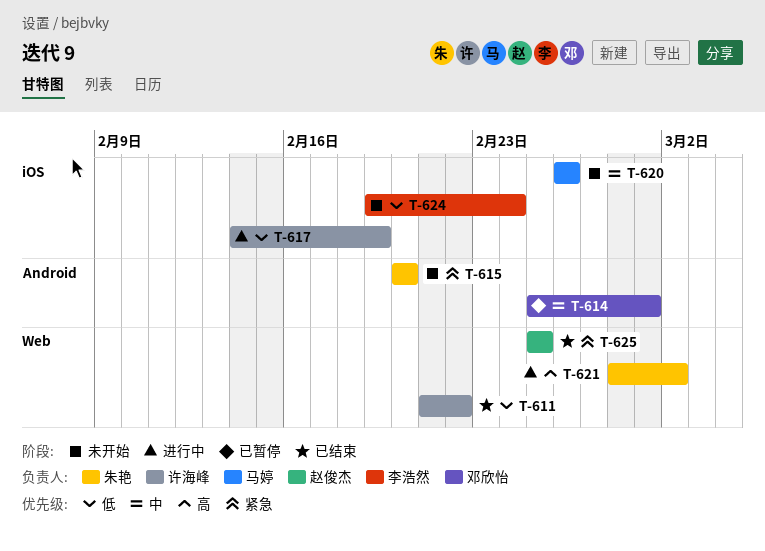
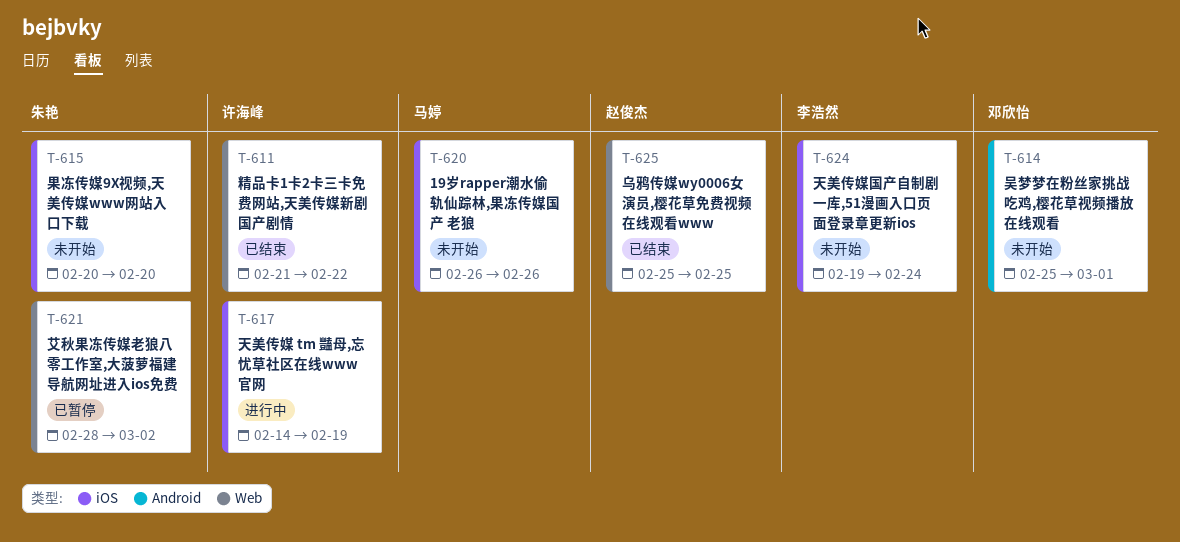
T-614, status: 已暂停 -> 未开始
T-615, label: Android -> iOS
T-621, status: 进行中 -> 已暂停

